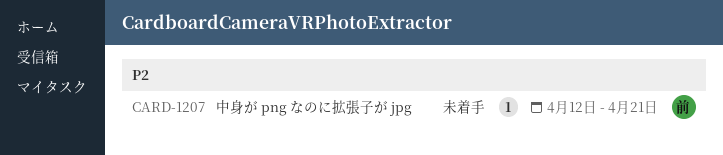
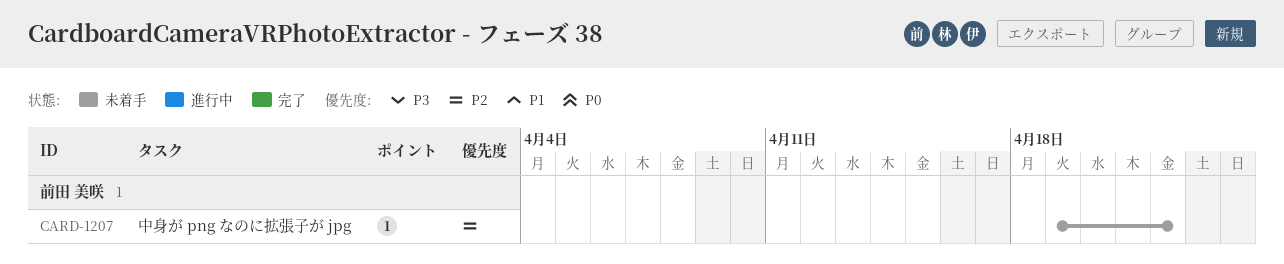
CARD-1207, start: Apr 12 -> Apr 19
CARD-1207, due: Apr 21 -> Apr 22

